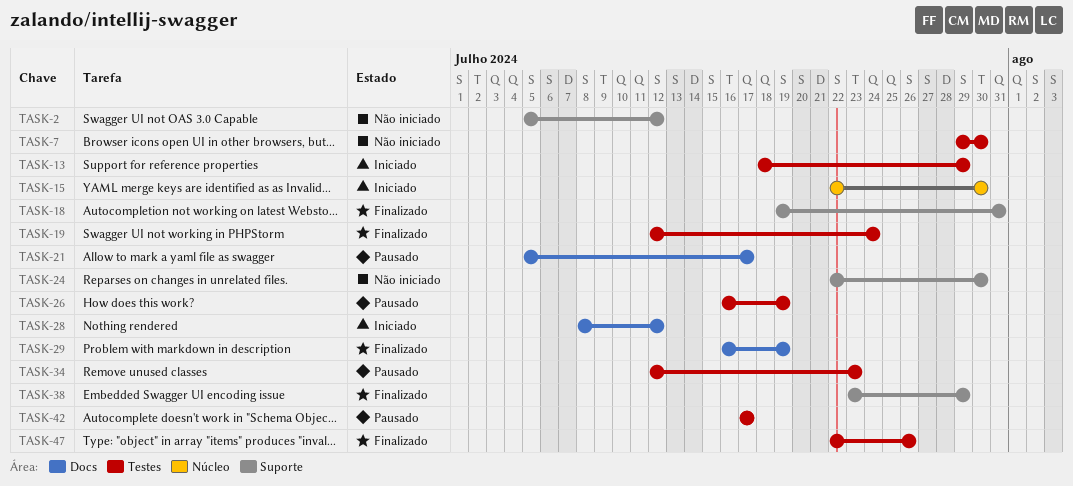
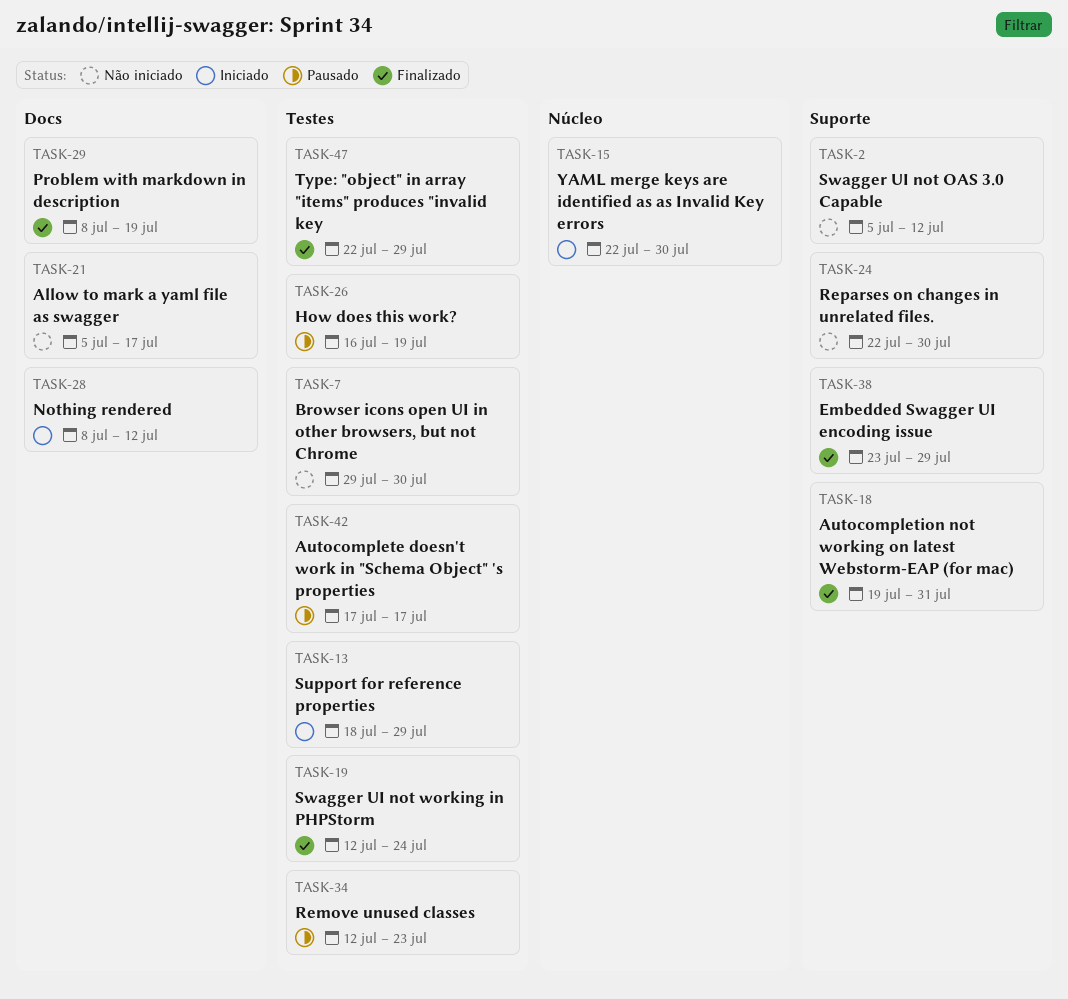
TASK-21, status: Pausado -> Não iniciado
TASK-29, start: Jul 16 -> Jul 8
TASK-47, due: Jul 26 -> Jul 29

